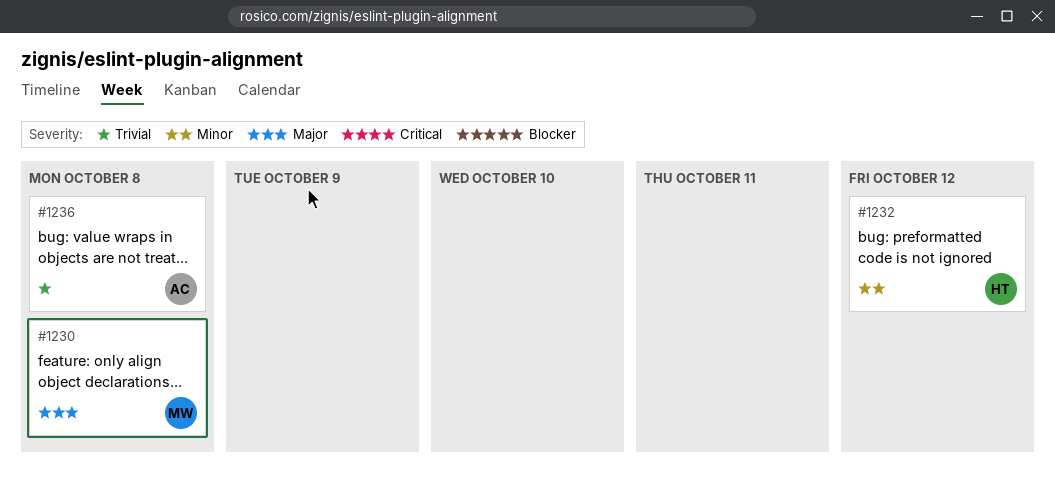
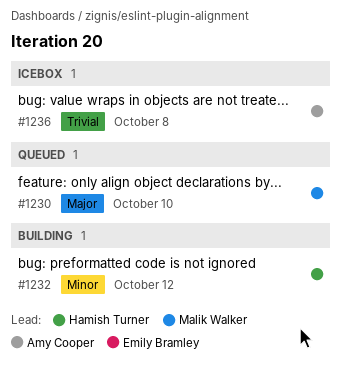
#1230, due: Oct 8 -> Oct 10

